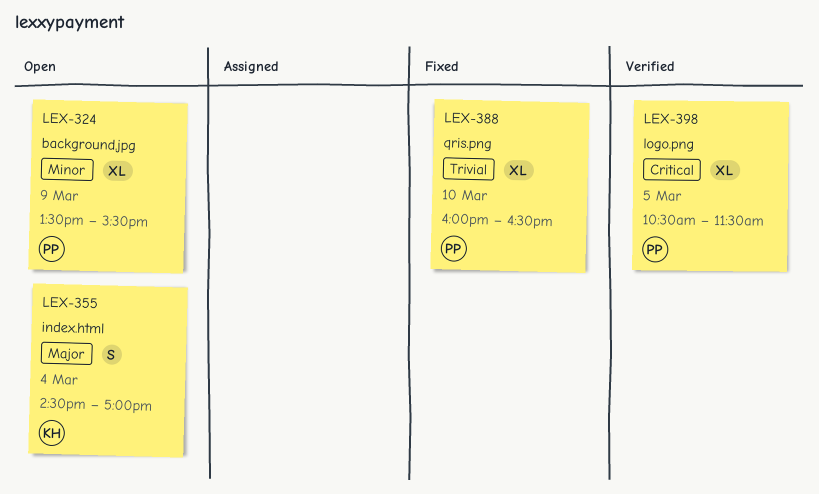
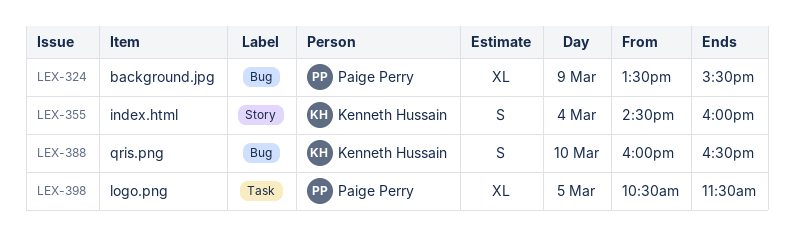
LEX-355, ends: 17:00 -> 16:00
LEX-388, owner: Paige Perry -> Kenneth Hussain
LEX-388, estimate: XL -> S

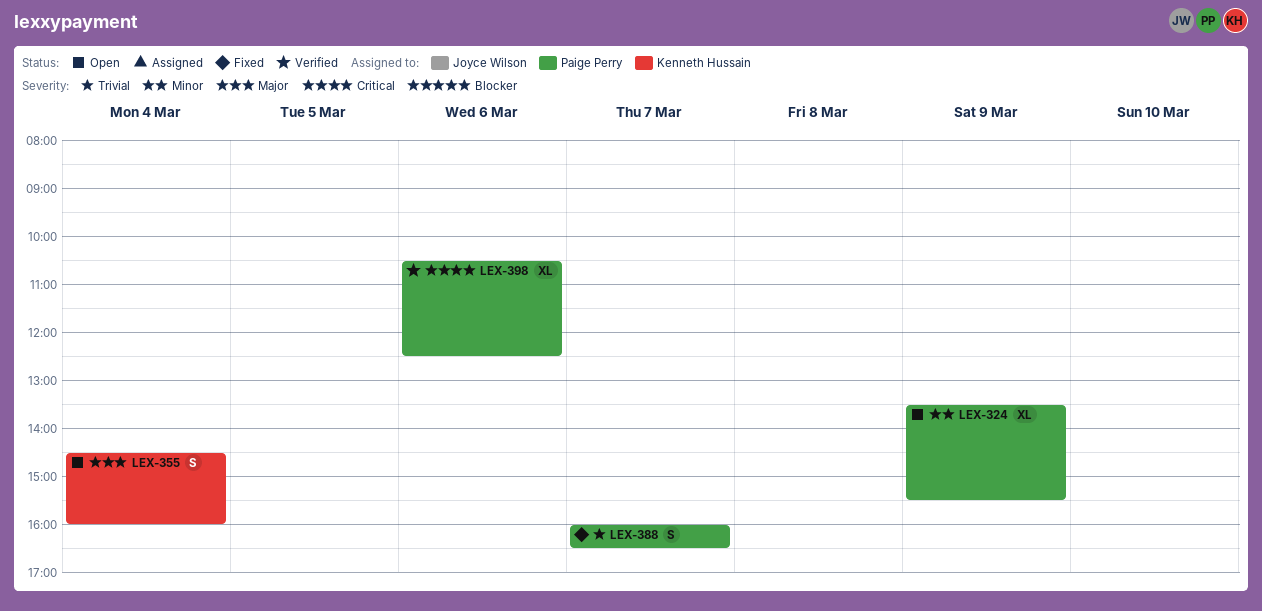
LEX-388, owner: Kenneth Hussain -> Paige Perry
LEX-388, day: Mar 10 -> Mar 7
LEX-398, day: Mar 5 -> Mar 6
LEX-398, ends: 11:30 -> 12:30

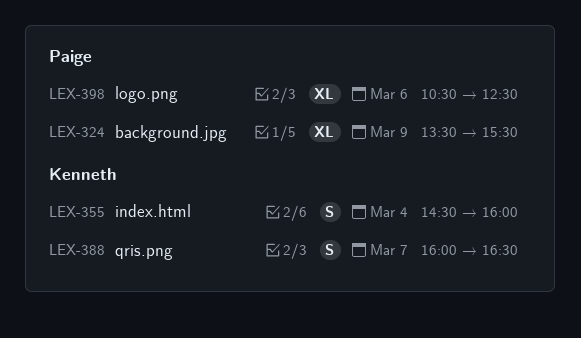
LEX-388, owner: Paige Perry -> Kenneth Hussain

